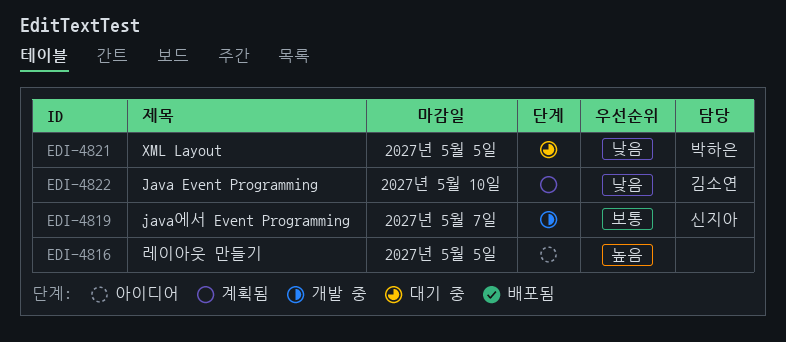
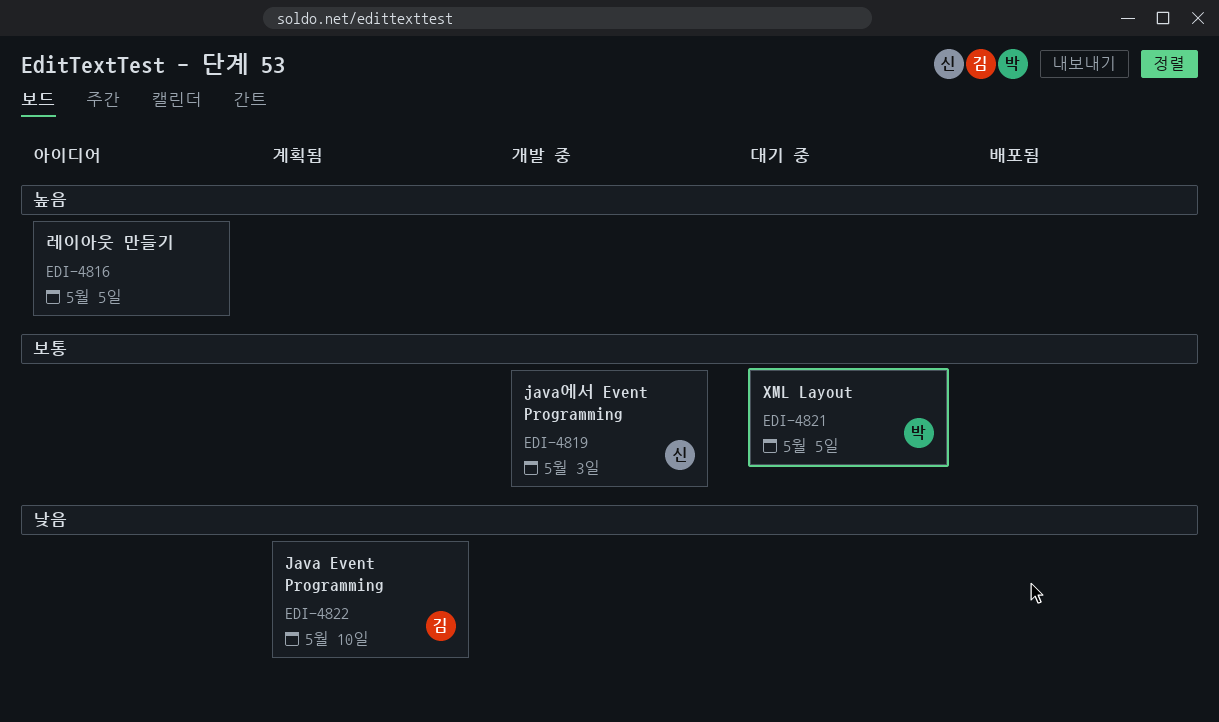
EDI-4819, due: May 7 -> May 3
EDI-4821, priority: 낮음 -> 보통

